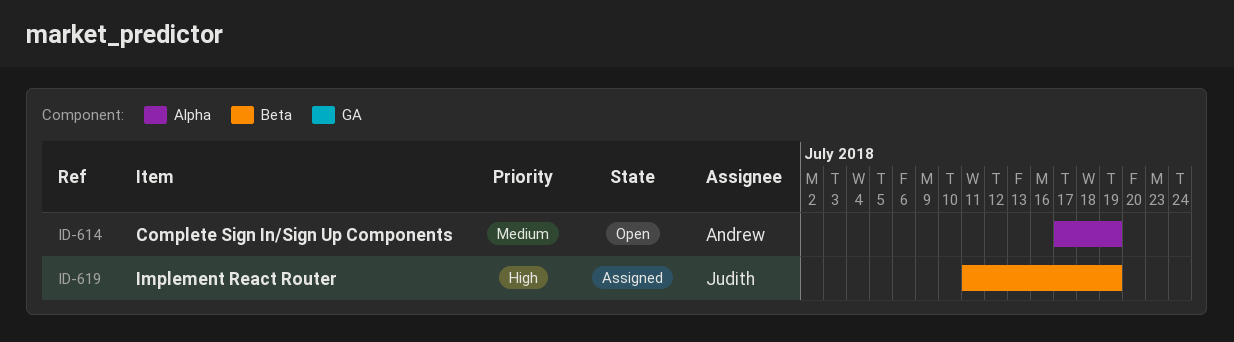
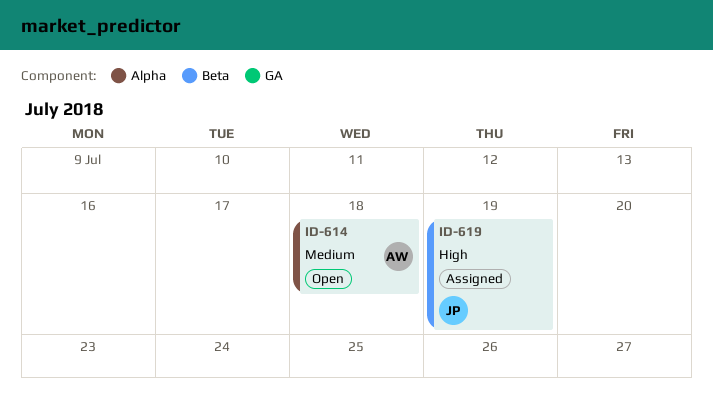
ID-614, due: Jul 19 -> Jul 18

